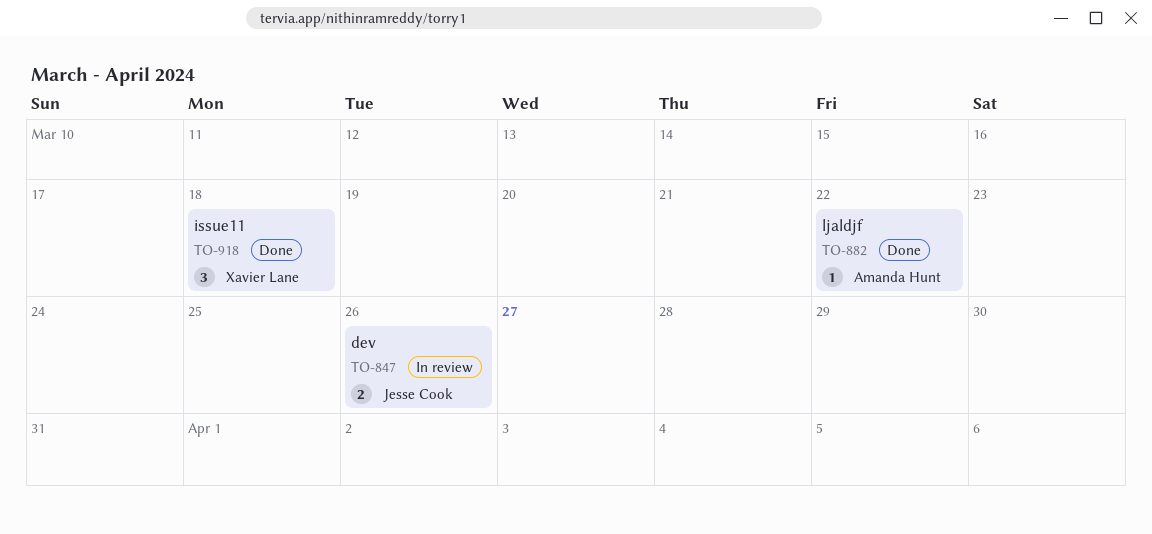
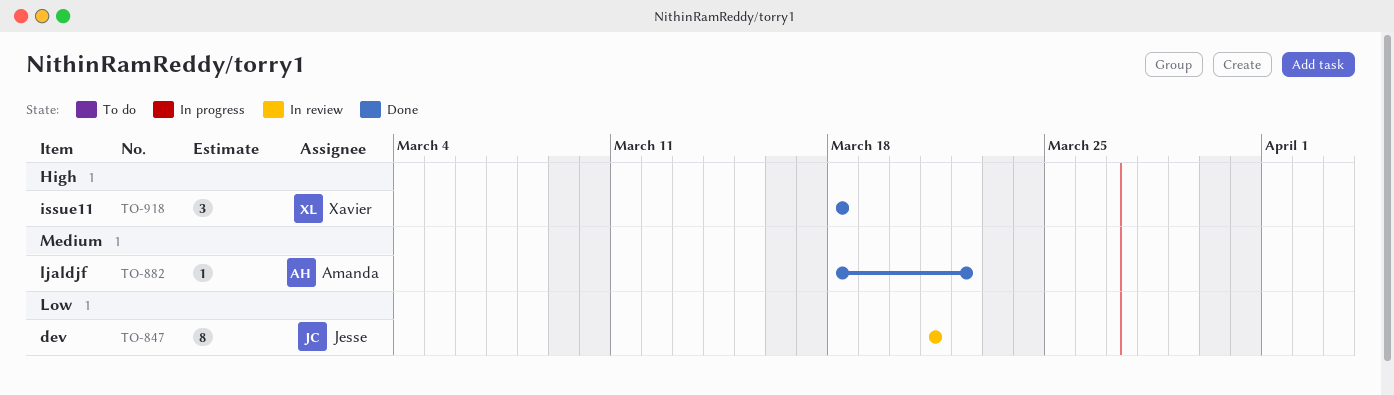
TO-847, estimate: 2 -> 8
TO-847, due: Mar 26 -> Mar 21

